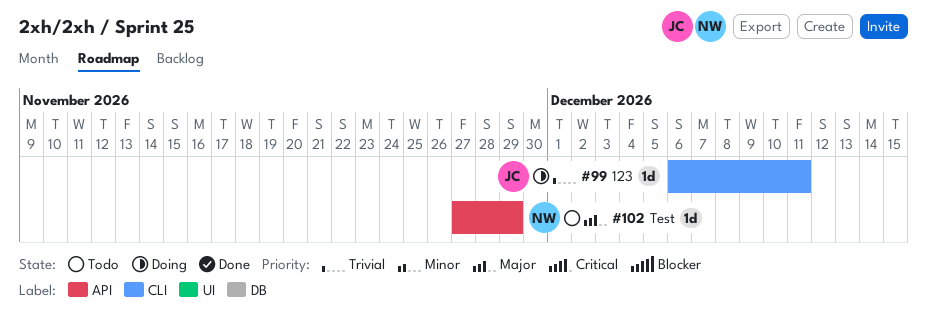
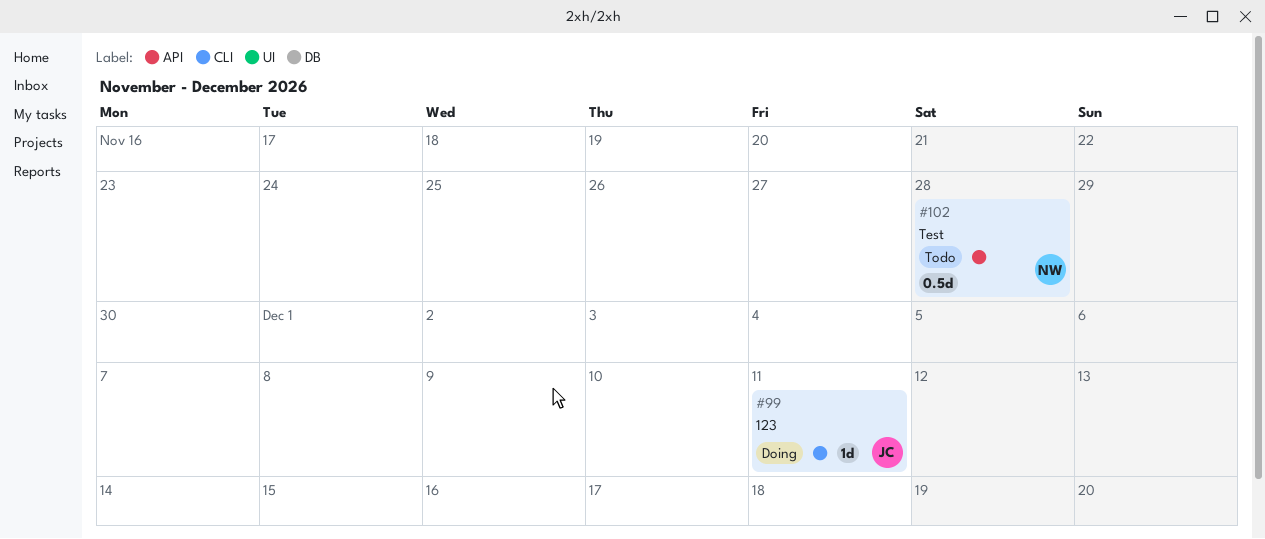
#102, estimate: 1d -> 0.5d
#102, due: Nov 29 -> Nov 28

